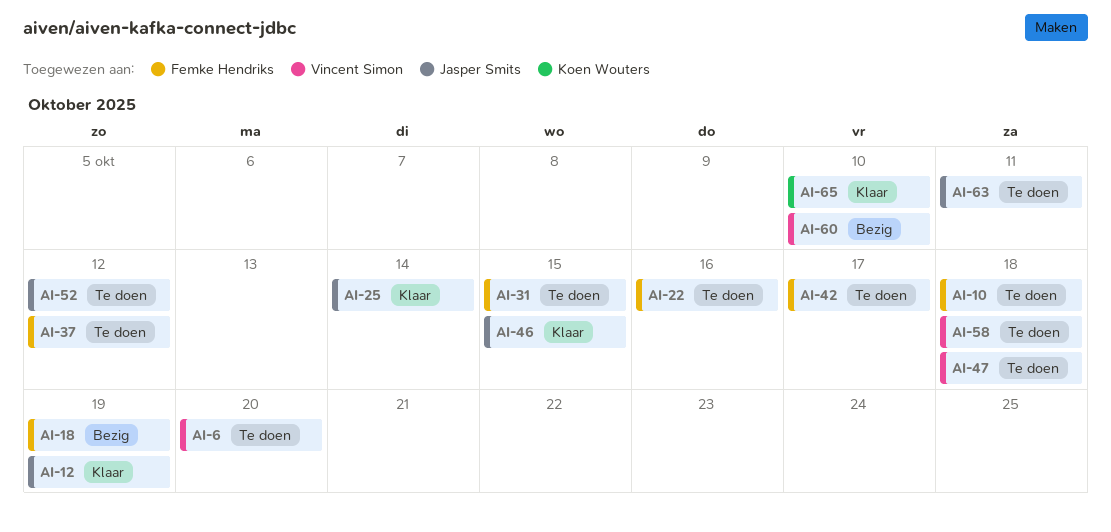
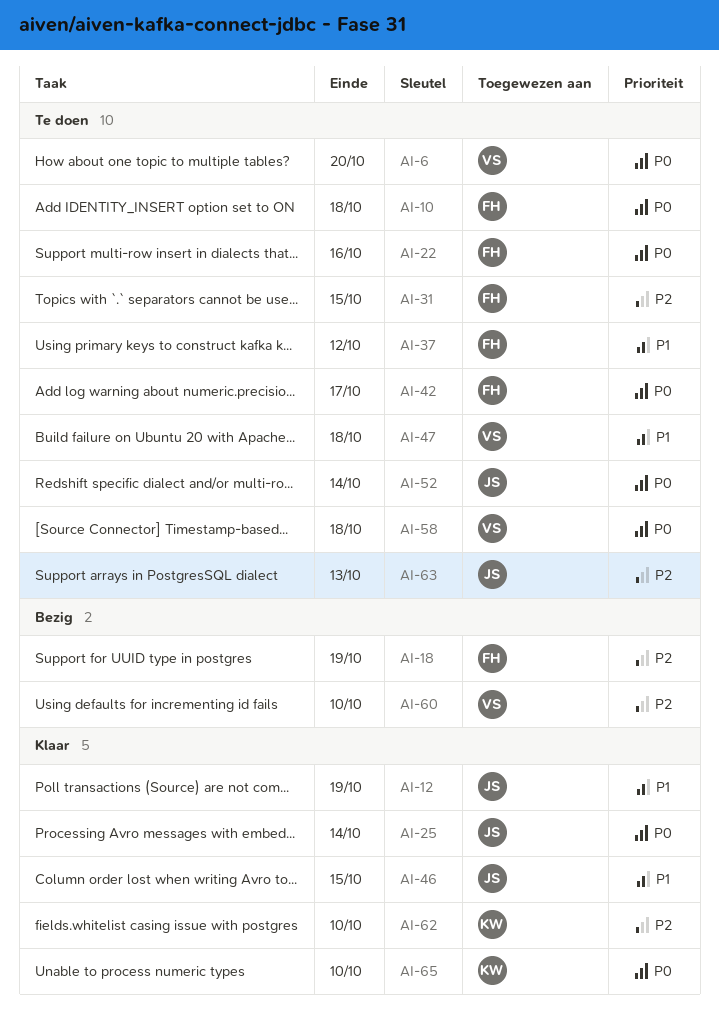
AI-52, due: Oct 12 -> Oct 14
AI-62: none -> present
AI-63, due: Oct 11 -> Oct 13

